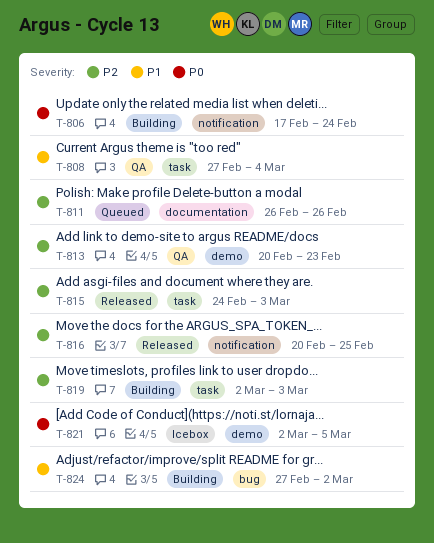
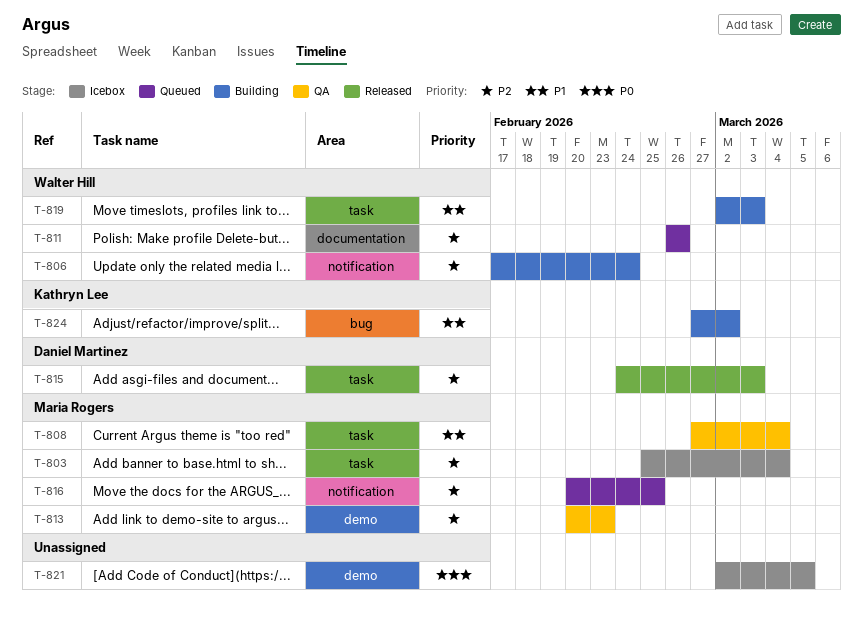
T-803: none -> present
T-806, priority: P0 -> P2
T-816, status: Released -> Queued
T-819, priority: P2 -> P1

